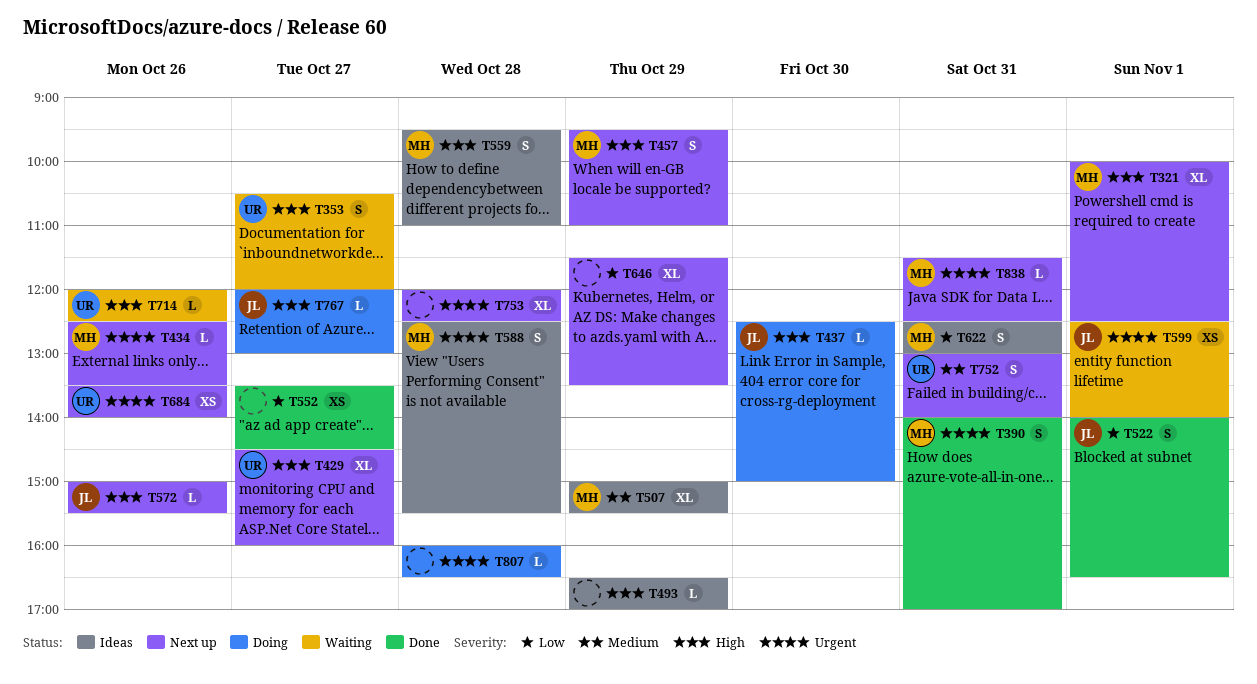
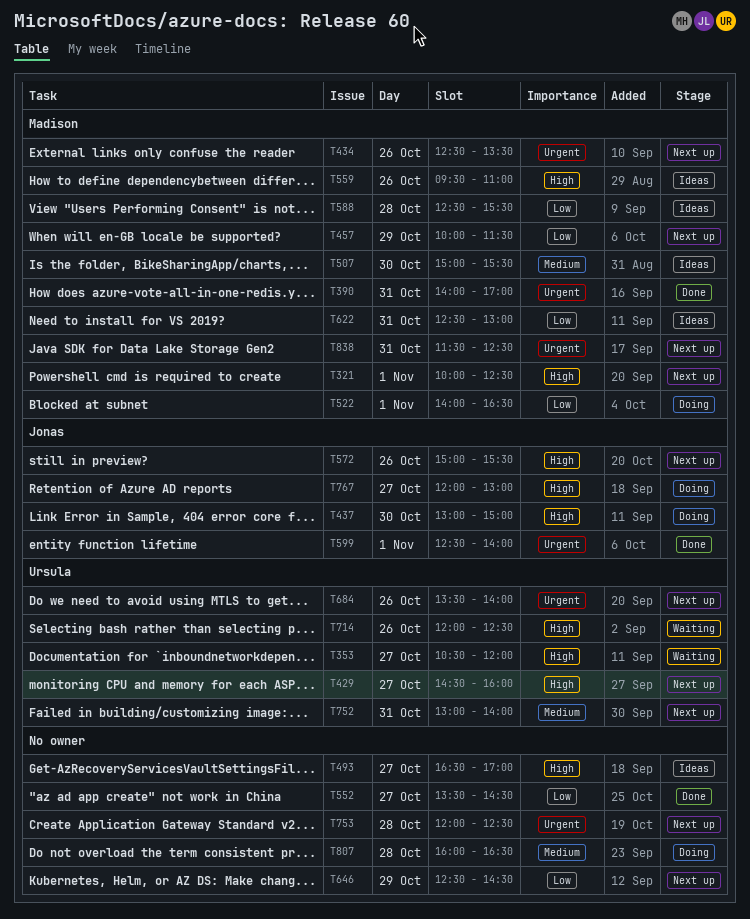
T437, begins: 12:30 -> 13:00
T457, priority: High -> Low
T457, begins: 09:30 -> 10:00
T457, ends: 11:00 -> 11:30
T493, day: Oct 29 -> Oct 27
T507, day: Oct 29 -> Oct 30
T522, status: Done -> Doing
T522, owner: Jonas -> Madison
T559, day: Oct 28 -> Oct 26
T588, priority: Urgent -> Low
T599, status: Waiting -> Done
T646, begins: 11:30 -> 12:30
T646, ends: 13:30 -> 14:30
T807, priority: Urgent -> Medium

